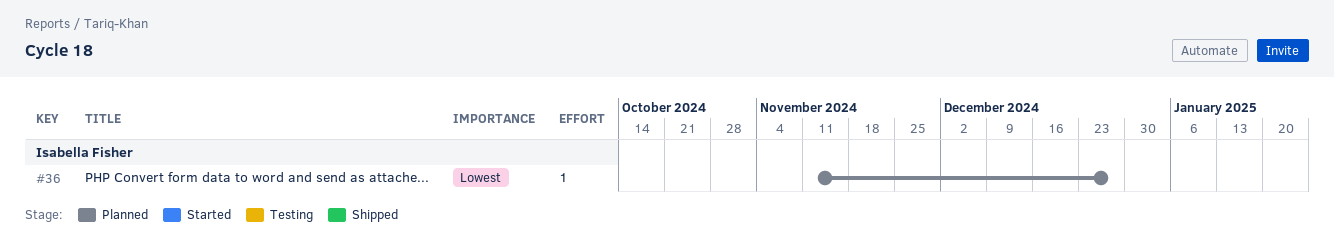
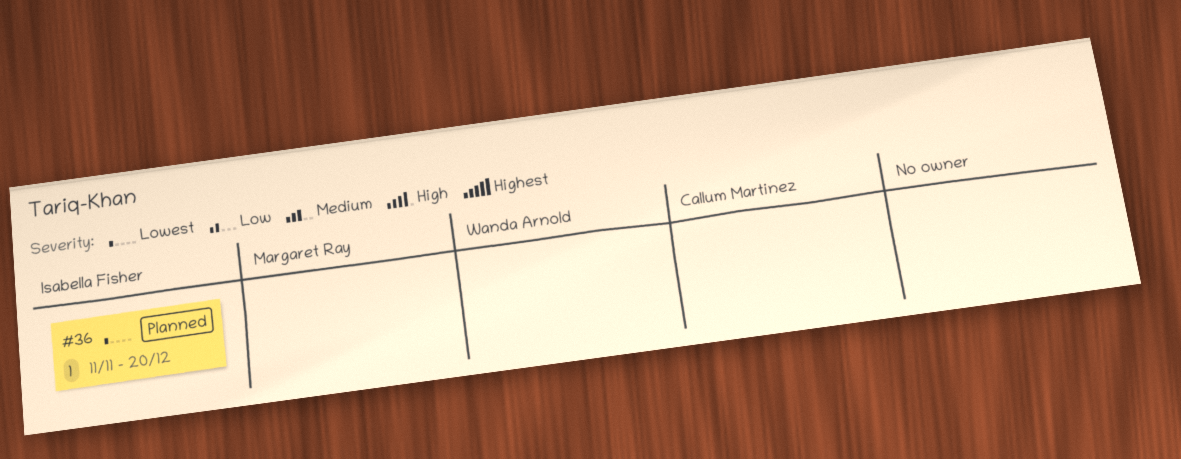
#36, due: Dec 27 -> Dec 20

